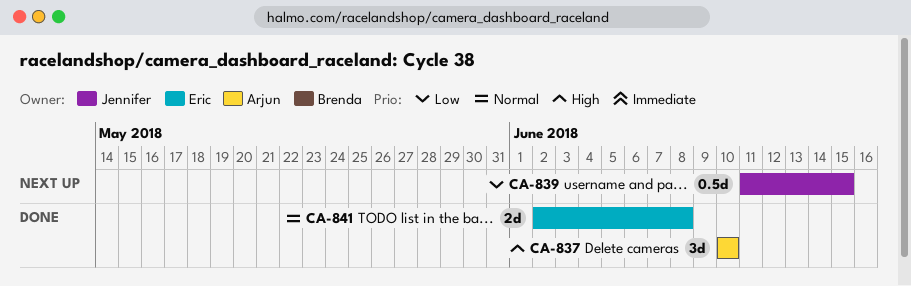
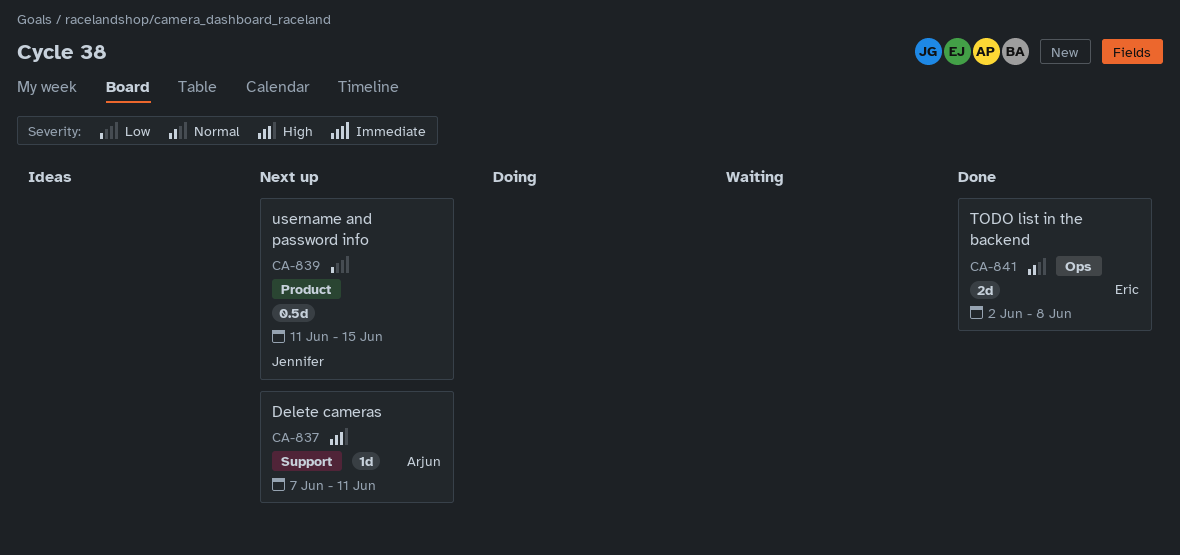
CA-837, status: Done -> Next up
CA-837, estimate: 3d -> 1d
CA-837, start: Jun 10 -> Jun 7
CA-837, due: Jun 10 -> Jun 11

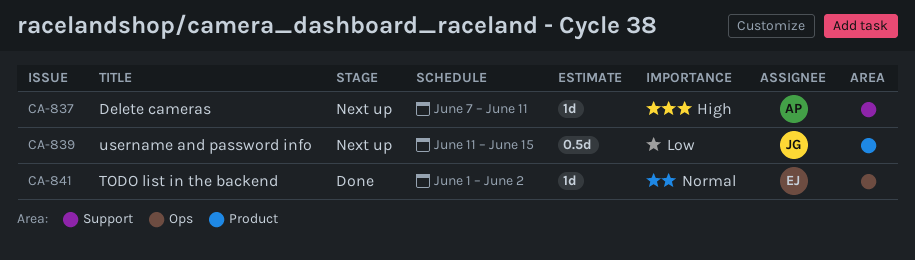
CA-841, estimate: 2d -> 1d
CA-841, start: Jun 2 -> Jun 1
CA-841, due: Jun 8 -> Jun 2

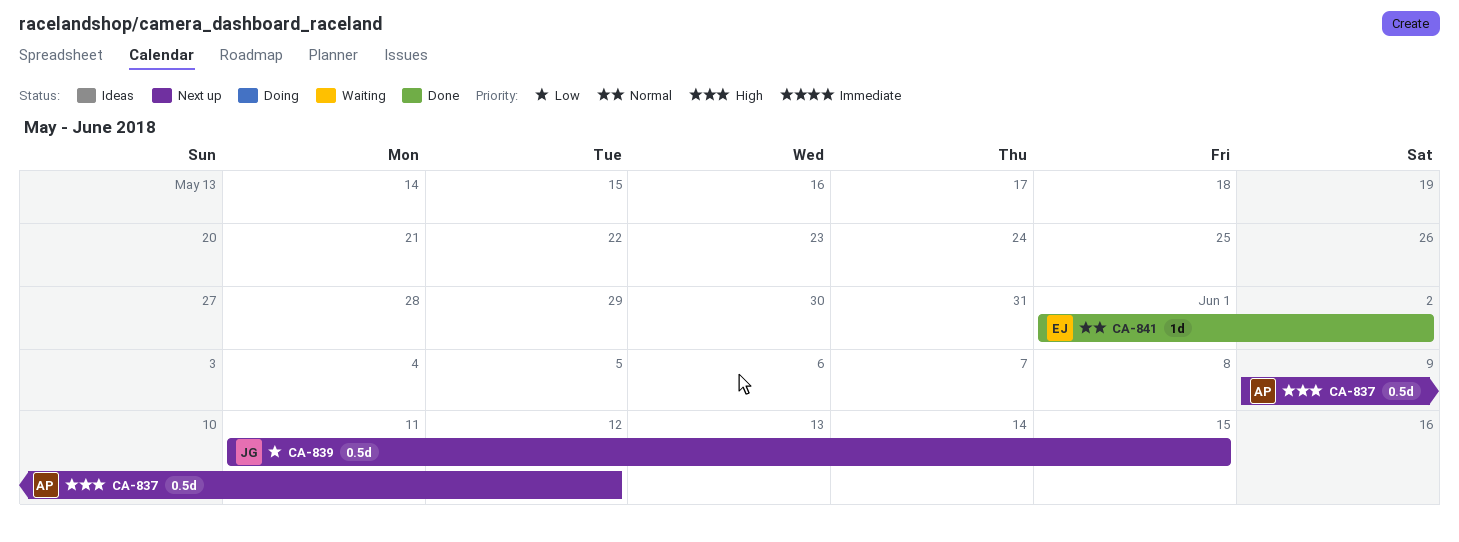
CA-837, estimate: 1d -> 0.5d
CA-837, start: Jun 7 -> Jun 9
CA-837, due: Jun 11 -> Jun 12

